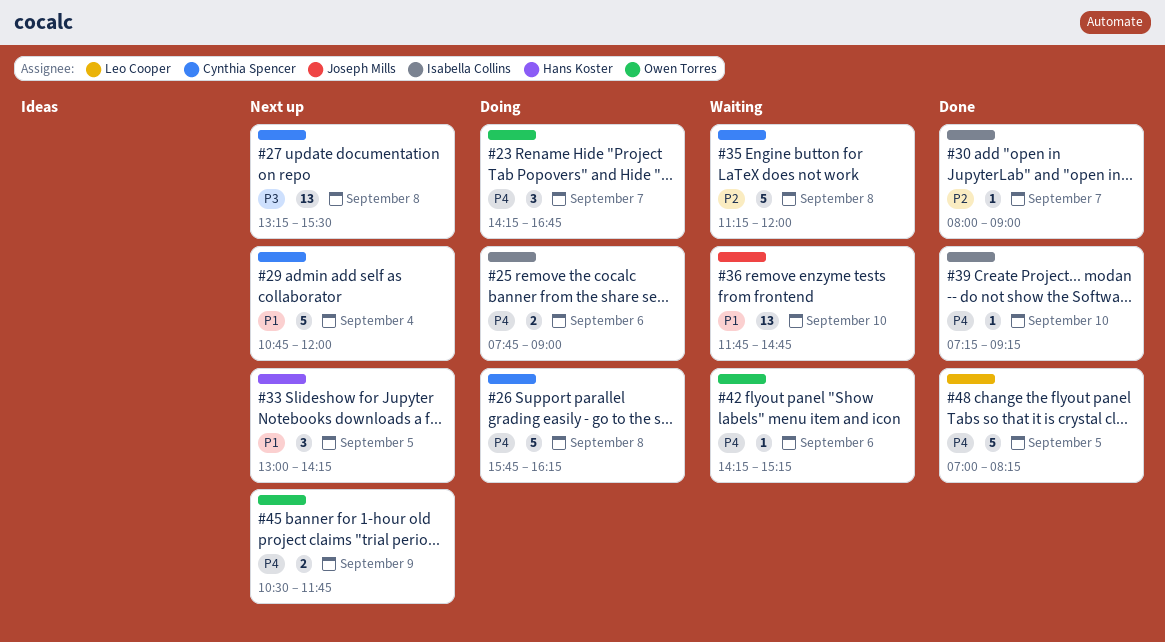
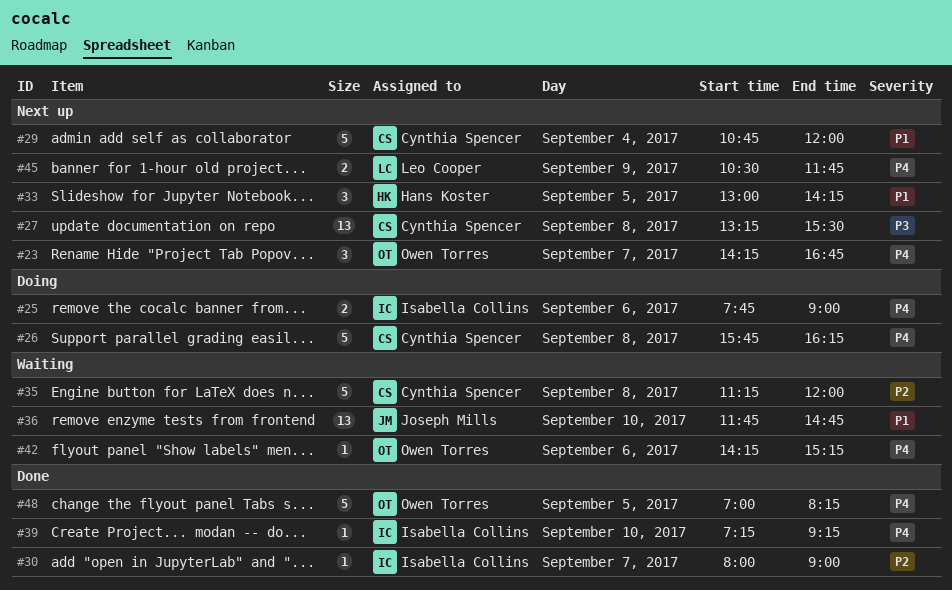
#23, status: Doing -> Next up
#45, owner: Owen Torres -> Leo Cooper
#48, owner: Leo Cooper -> Owen Torres

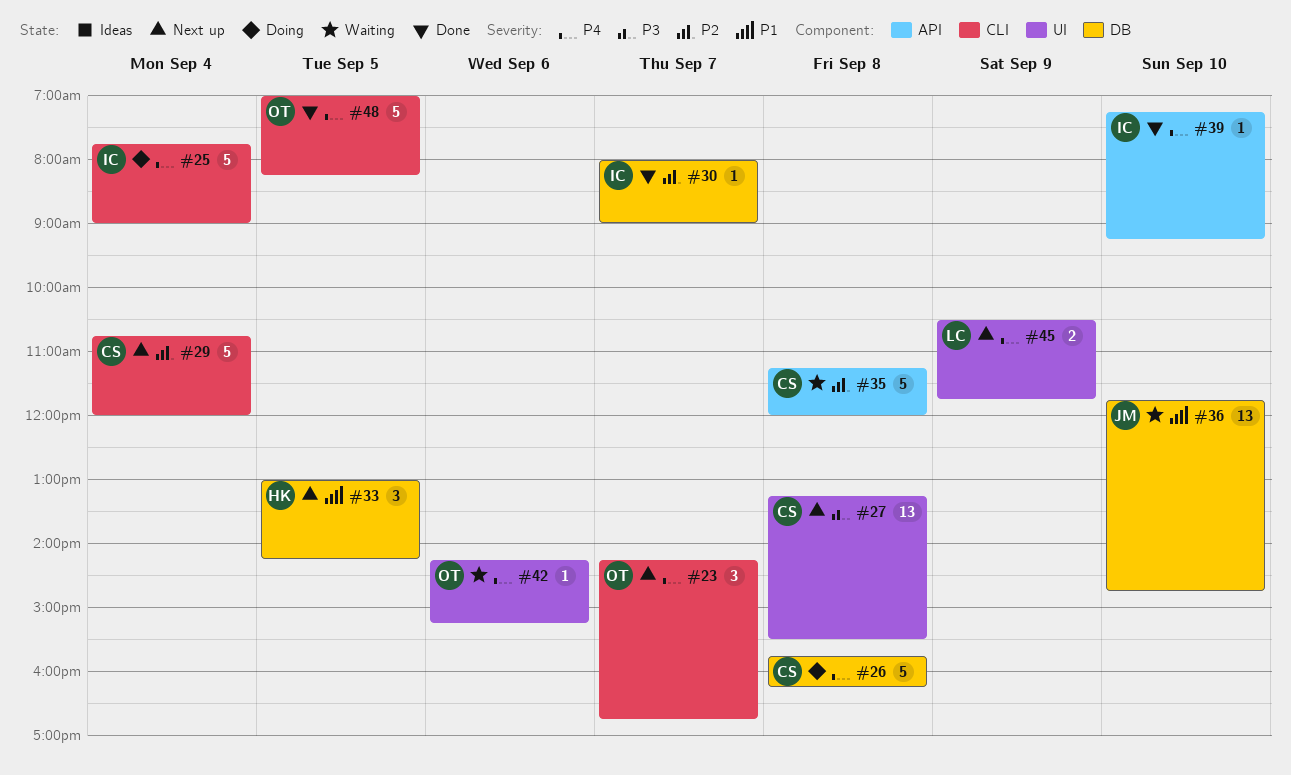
#25, estimate: 2 -> 5
#25, day: Sep 6 -> Sep 4
#29, priority: P1 -> P2

